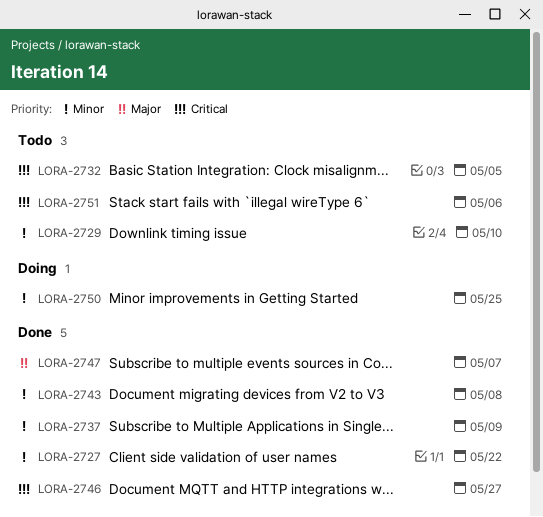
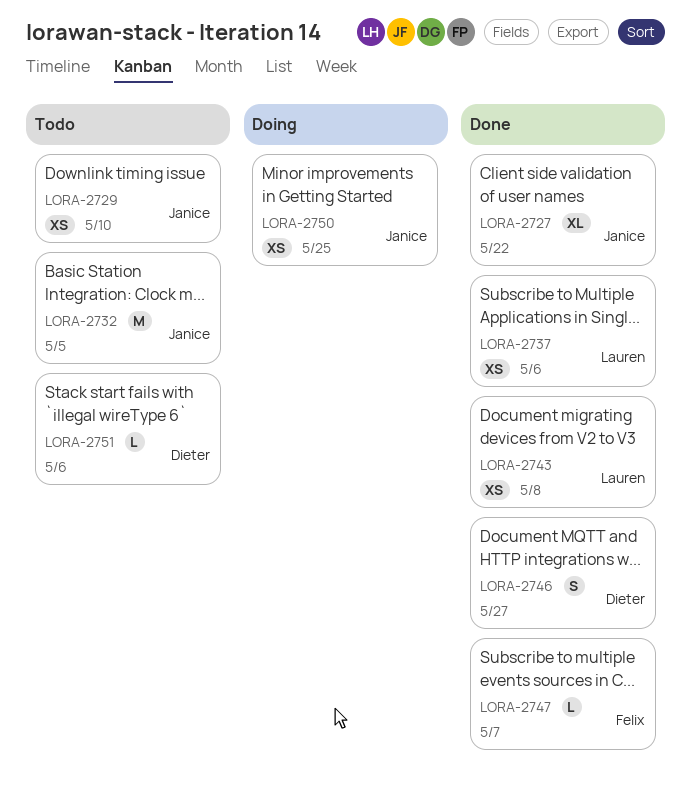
LORA-2737, due: May 9 -> May 6

